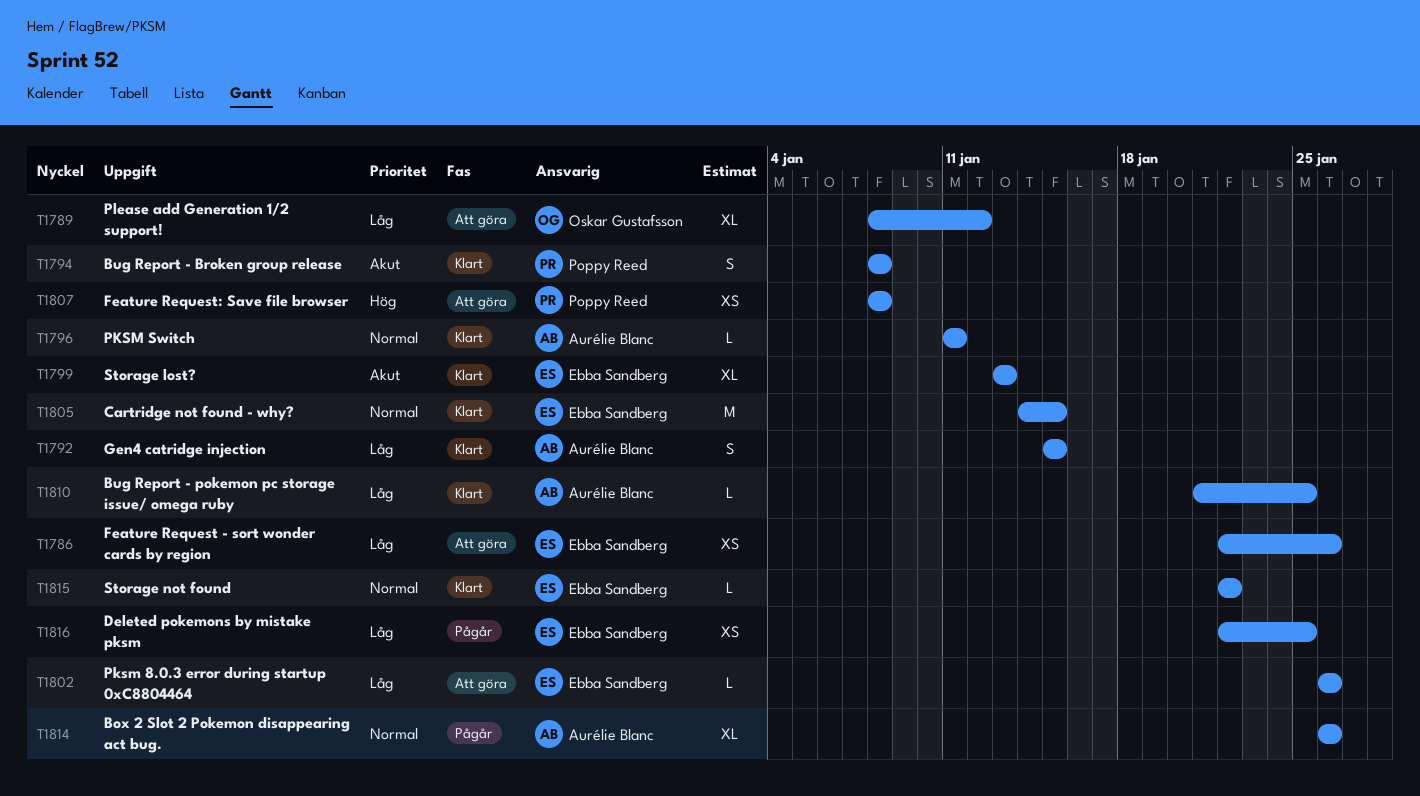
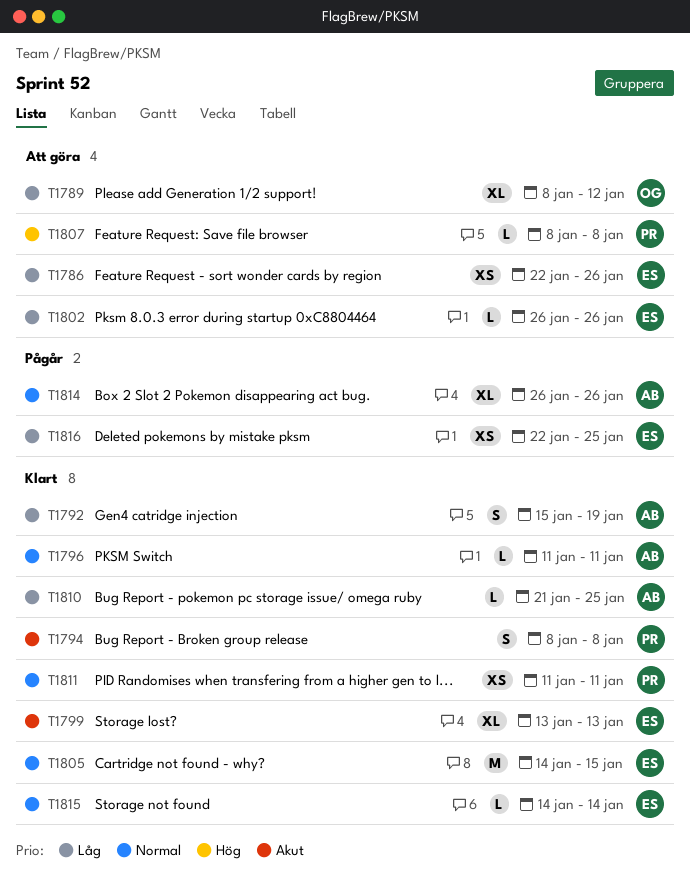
T1792, due: Jan 15 -> Jan 19
T1807, estimate: XS -> L
T1811: none -> present
T1815, start: Jan 22 -> Jan 14
T1815, due: Jan 22 -> Jan 14

